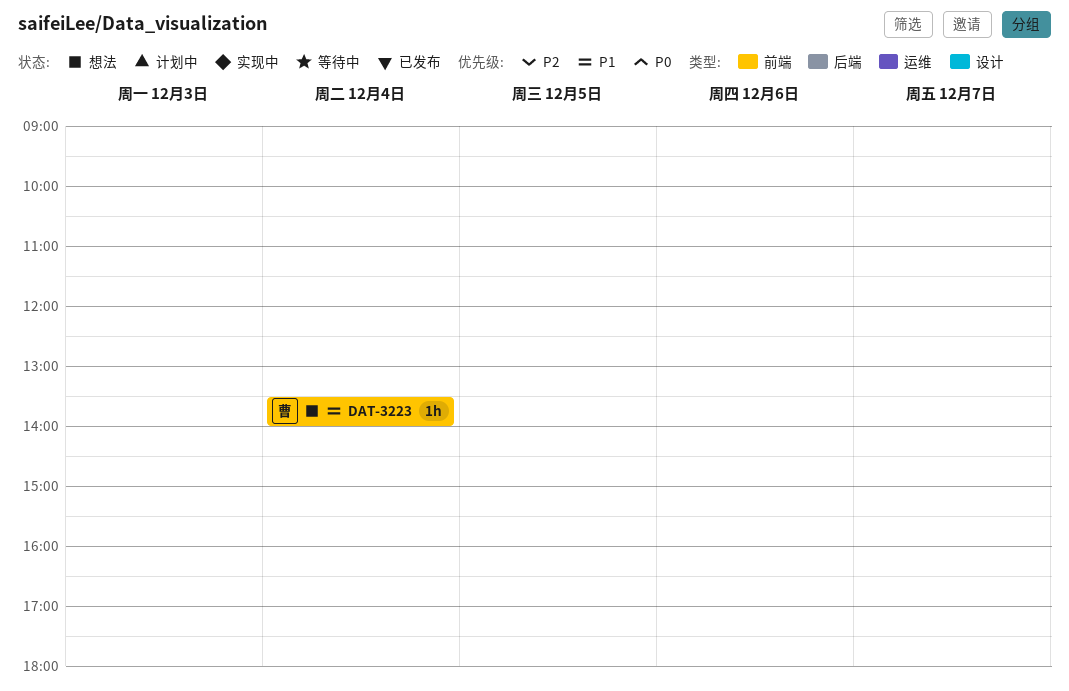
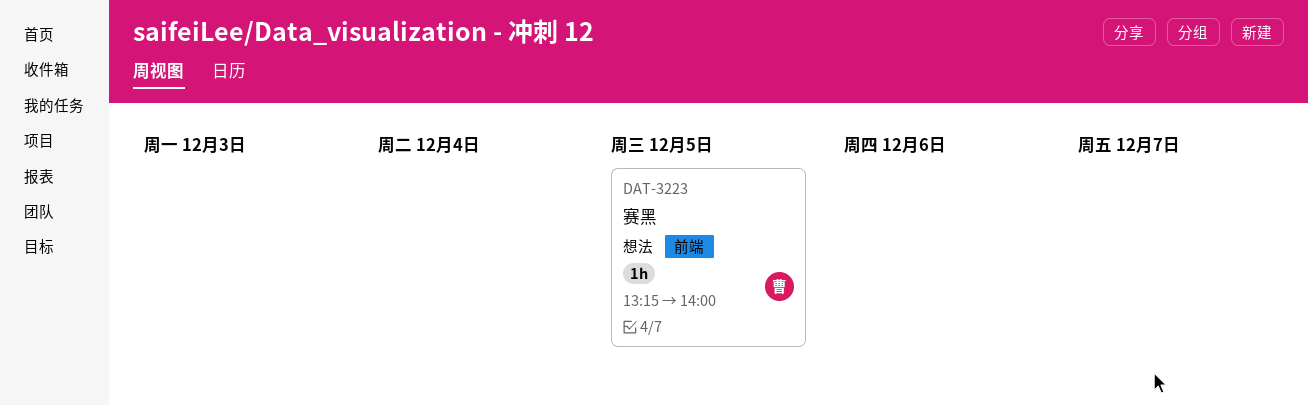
DAT-3223, day: Dec 4 -> Dec 5
DAT-3223, begins: 13:30 -> 13:15

